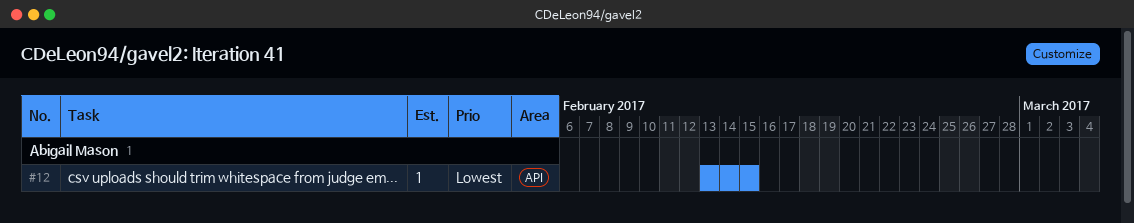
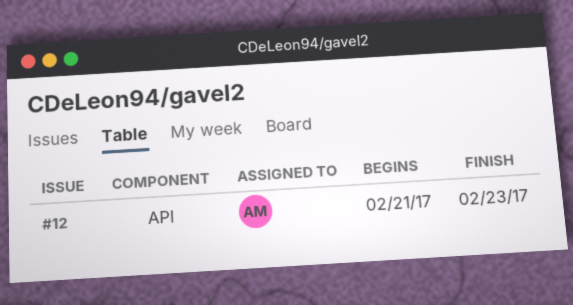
#12, start: Feb 13 -> Feb 21
#12, due: Feb 15 -> Feb 23

